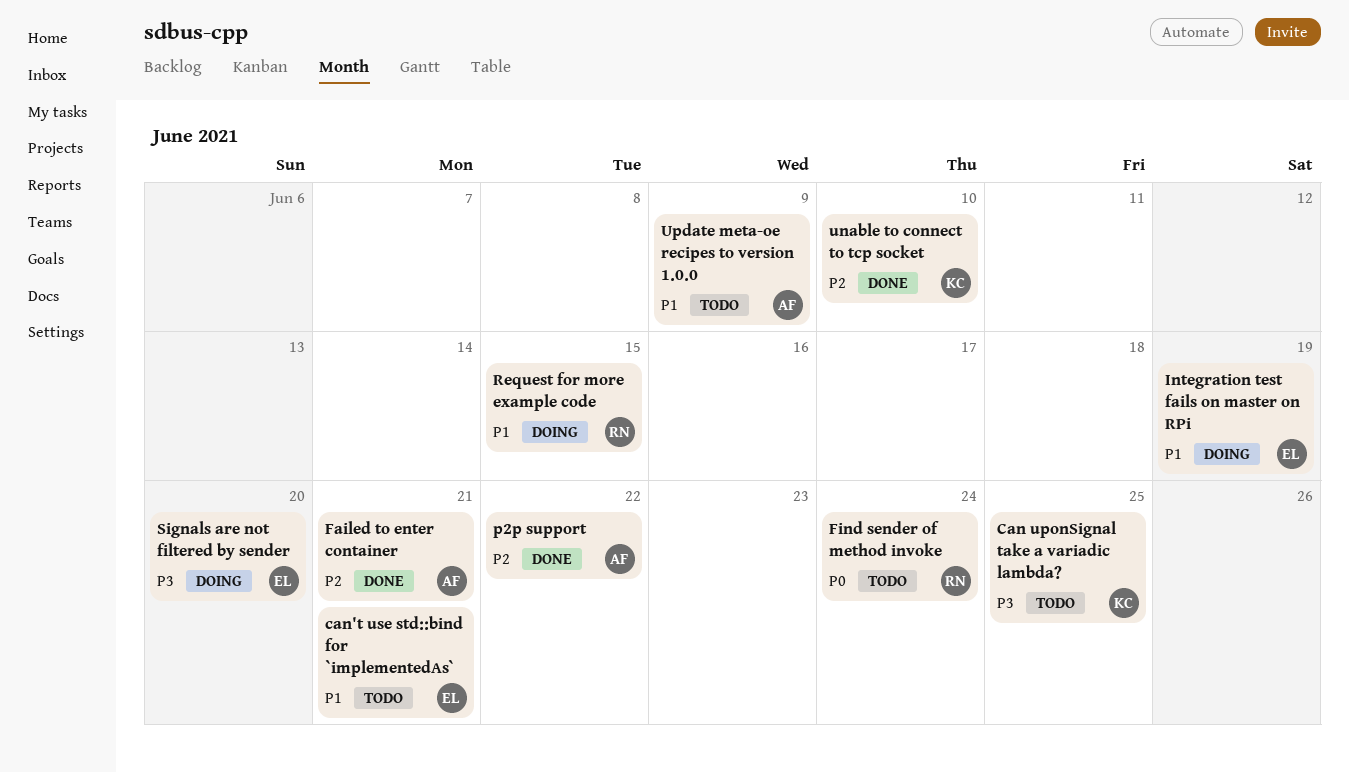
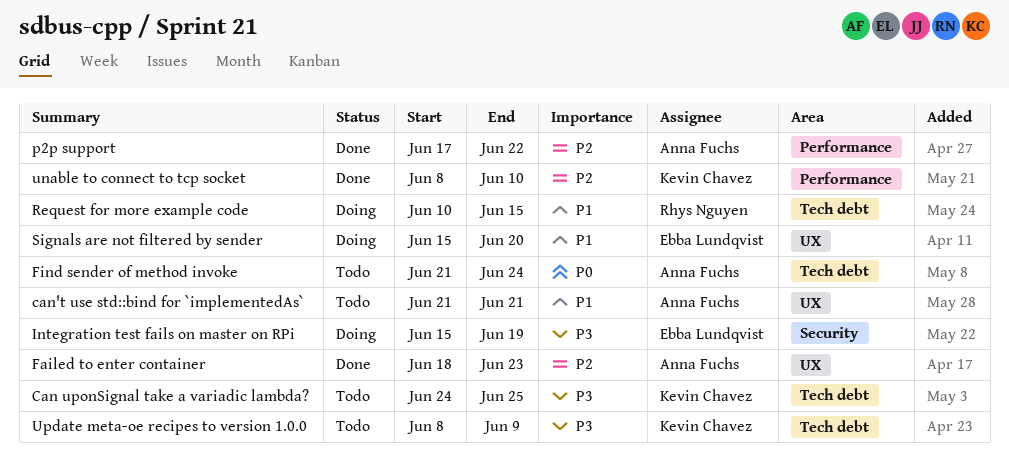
can't use std::bind for `implementedAs`, owner: Ebba Lundqvist -> Anna Fuchs
Failed to enter container, due: Jun 21 -> Jun 23
Find sender of method invoke, owner: Rhys Nguyen -> Anna Fuchs
Integration test fails on master on RPi, priority: P1 -> P3
Signals are not filtered by sender, priority: P3 -> P1
Update meta-oe recipes to version 1.0.0, owner: Anna Fuchs -> Kevin Chavez
Update meta-oe recipes to version 1.0.0, priority: P1 -> P3

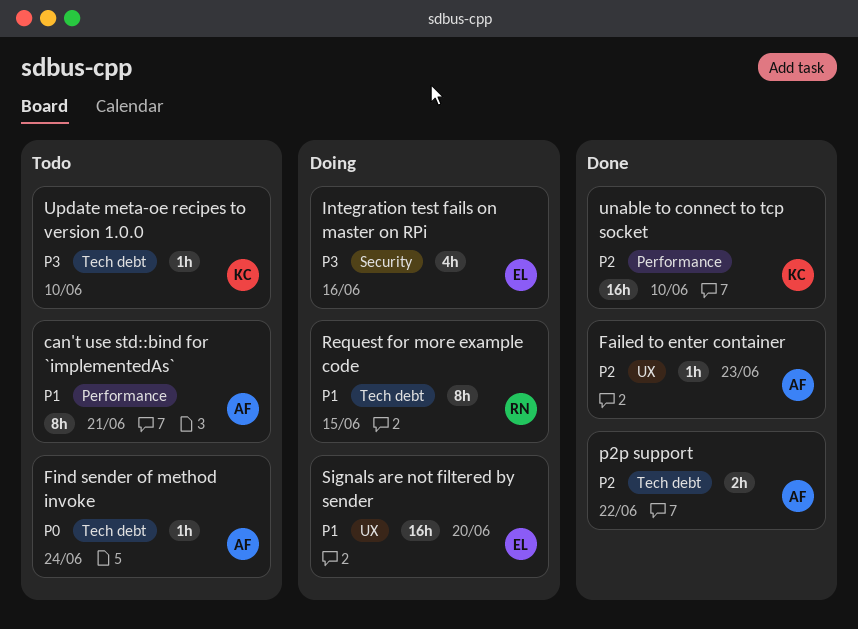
Can uponSignal take a variadic lambda?: present -> none
can't use std::bind for `implementedAs`, label: UX -> Performance
Integration test fails on master on RPi, due: Jun 19 -> Jun 16
p2p support, label: Performance -> Tech debt
Update meta-oe recipes to version 1.0.0, due: Jun 9 -> Jun 10

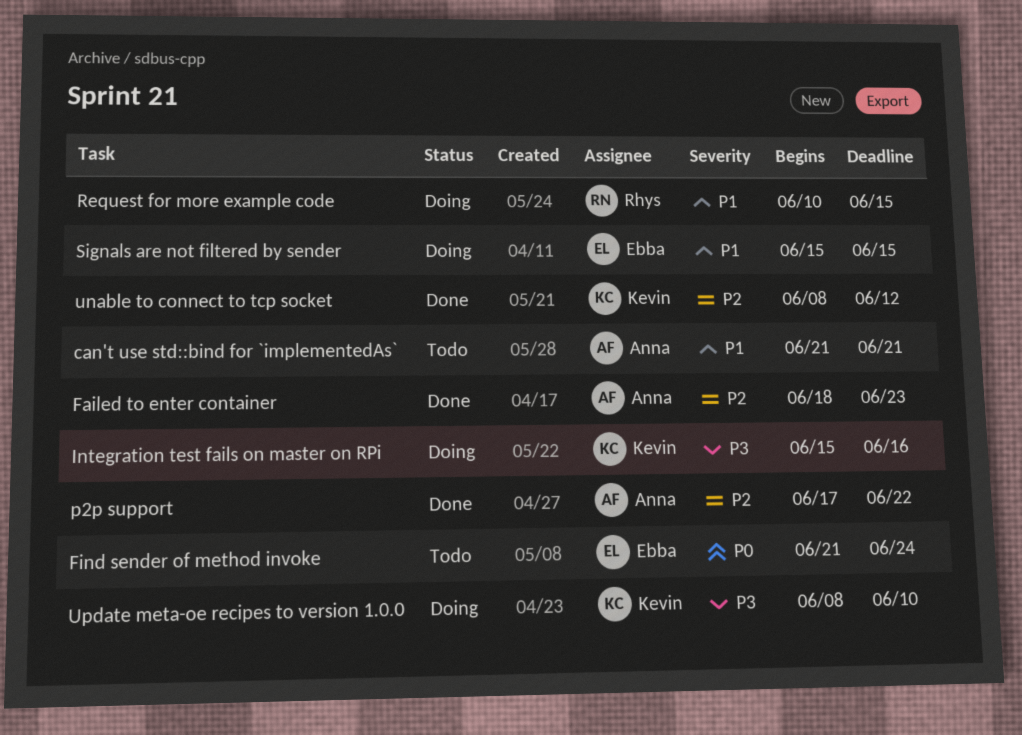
Find sender of method invoke, owner: Anna -> Ebba
Integration test fails on master on RPi, owner: Ebba -> Kevin
Signals are not filtered by sender, due: Jun 20 -> Jun 15
unable to connect to tcp socket, due: Jun 10 -> Jun 12
Update meta-oe recipes to version 1.0.0, status: Todo -> Doing

